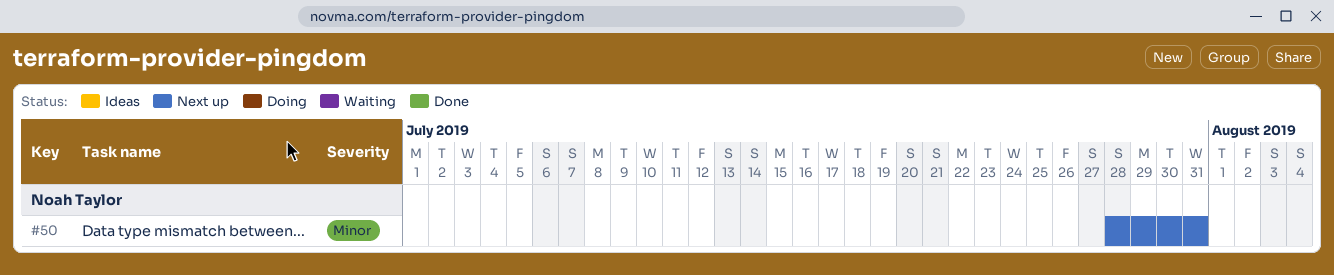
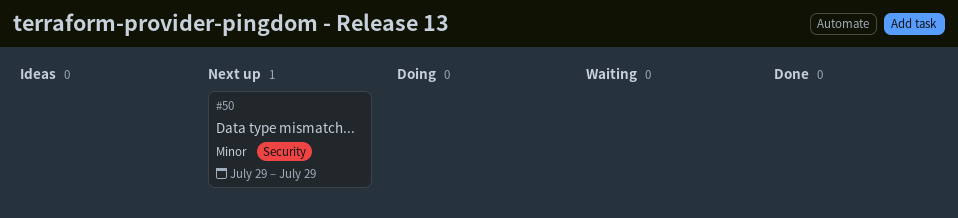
#50, start: Jul 28 -> Jul 29
#50, due: Jul 31 -> Jul 29

